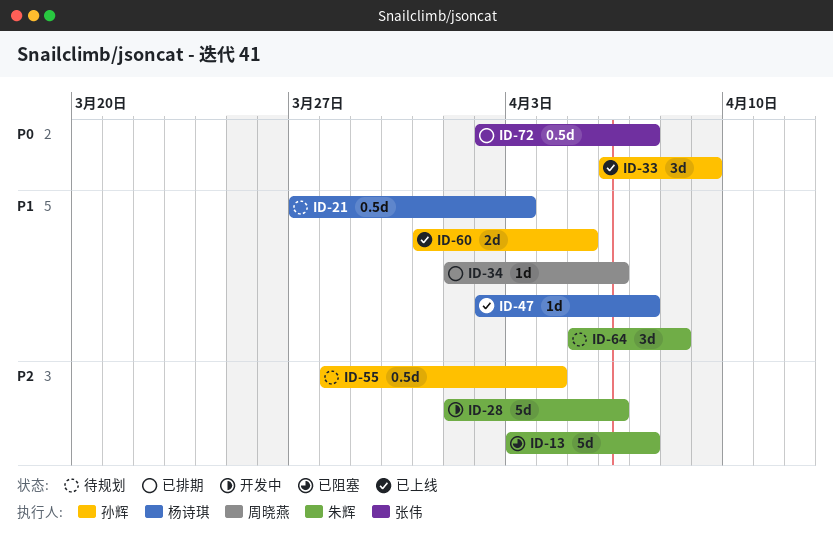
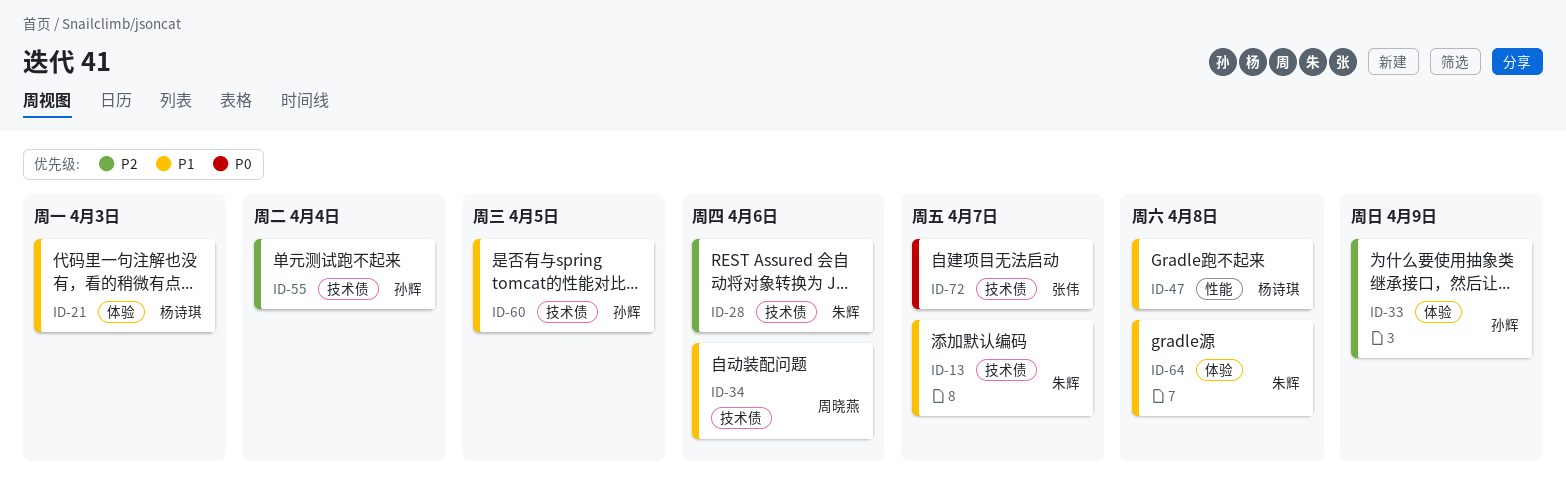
ID-13, priority: P2 -> P1
ID-33, priority: P0 -> P2
ID-47, due: Apr 7 -> Apr 8

